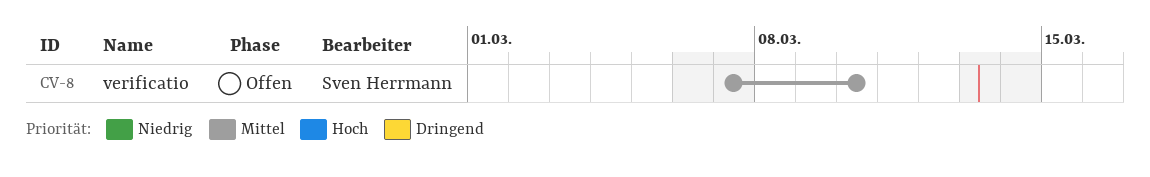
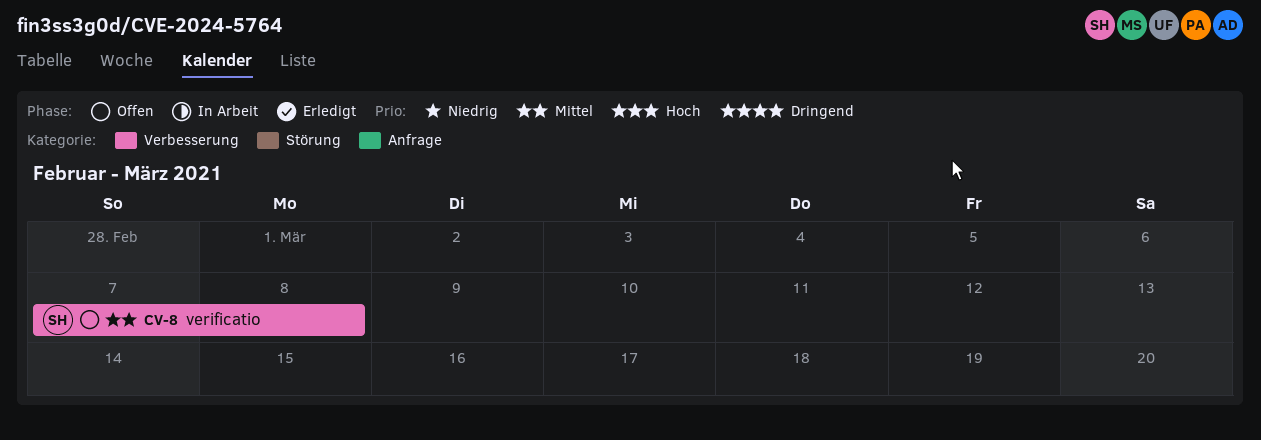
CV-8, due: Mar 10 -> Mar 8

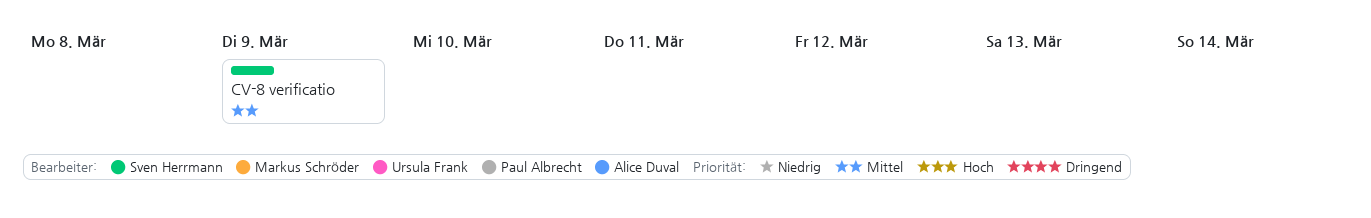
CV-8, due: Mar 8 -> Mar 9

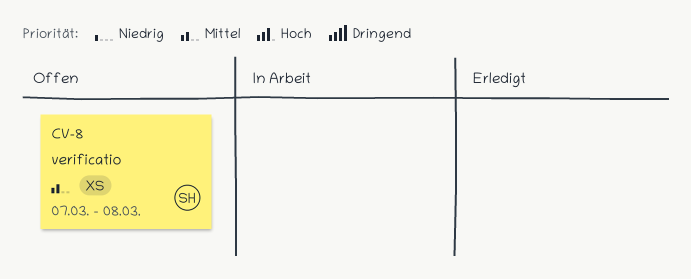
CV-8, due: Mar 9 -> Mar 8

